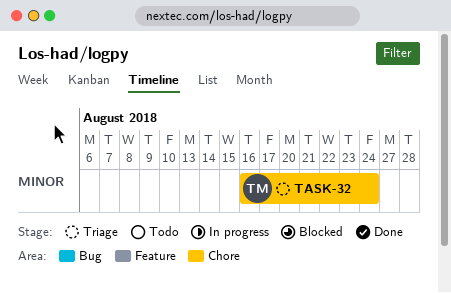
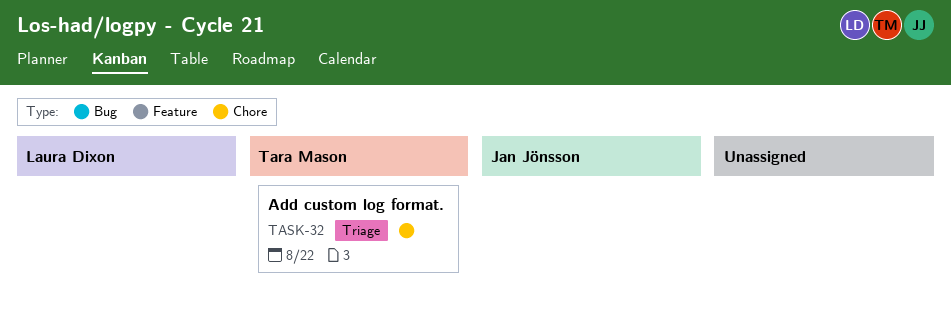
TASK-32, due: Aug 24 -> Aug 22

